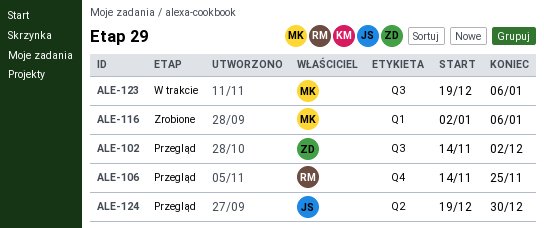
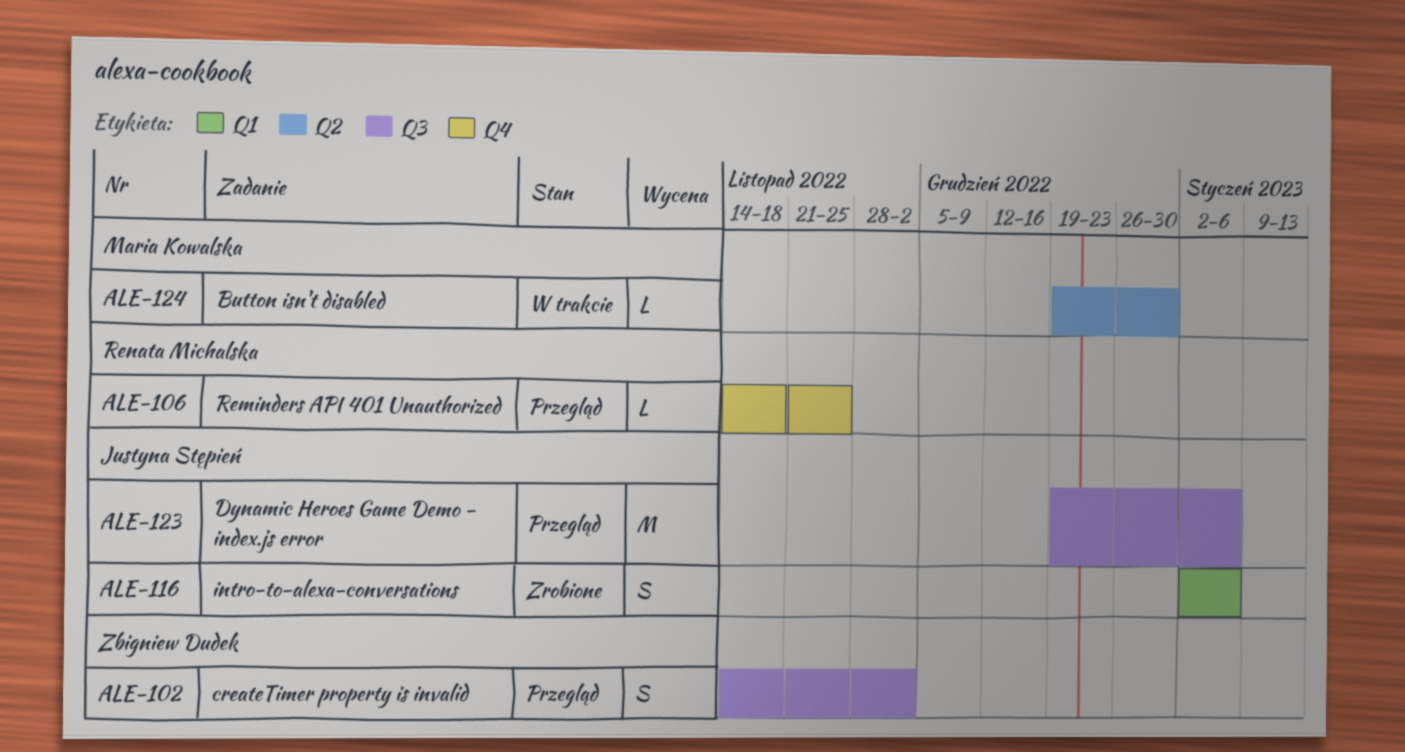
ALE-116, owner: Maria Kowalska -> Justyna Stępień
ALE-123, status: W trakcie -> Przegląd
ALE-123, owner: Maria Kowalska -> Justyna Stępień
ALE-124, status: Przegląd -> W trakcie
ALE-124, owner: Justyna Stępień -> Maria Kowalska

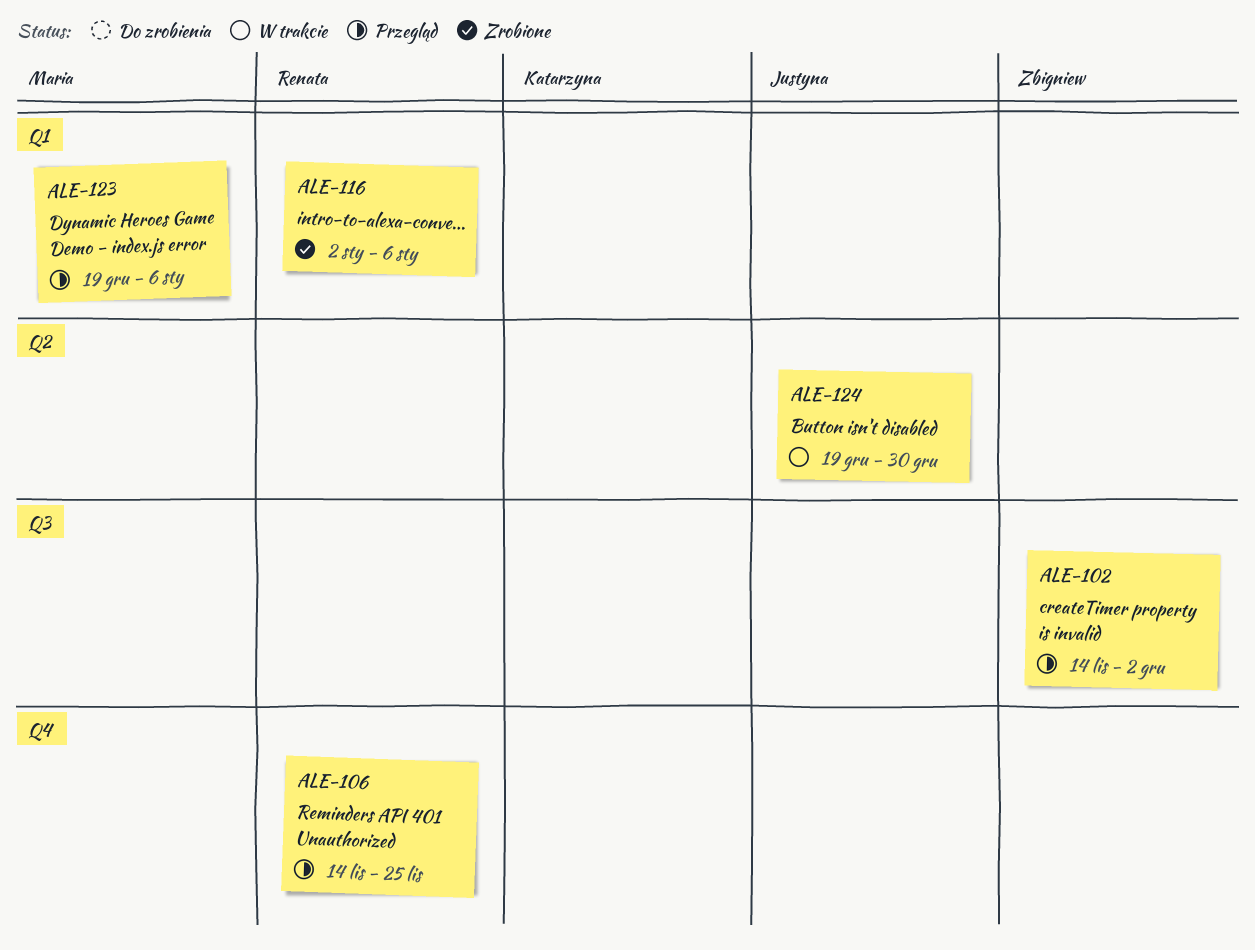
ALE-116, owner: Justyna Stępień -> Renata Michalska
ALE-123, owner: Justyna Stępień -> Maria Kowalska
ALE-123, label: Q3 -> Q1
ALE-124, owner: Maria Kowalska -> Justyna Stępień

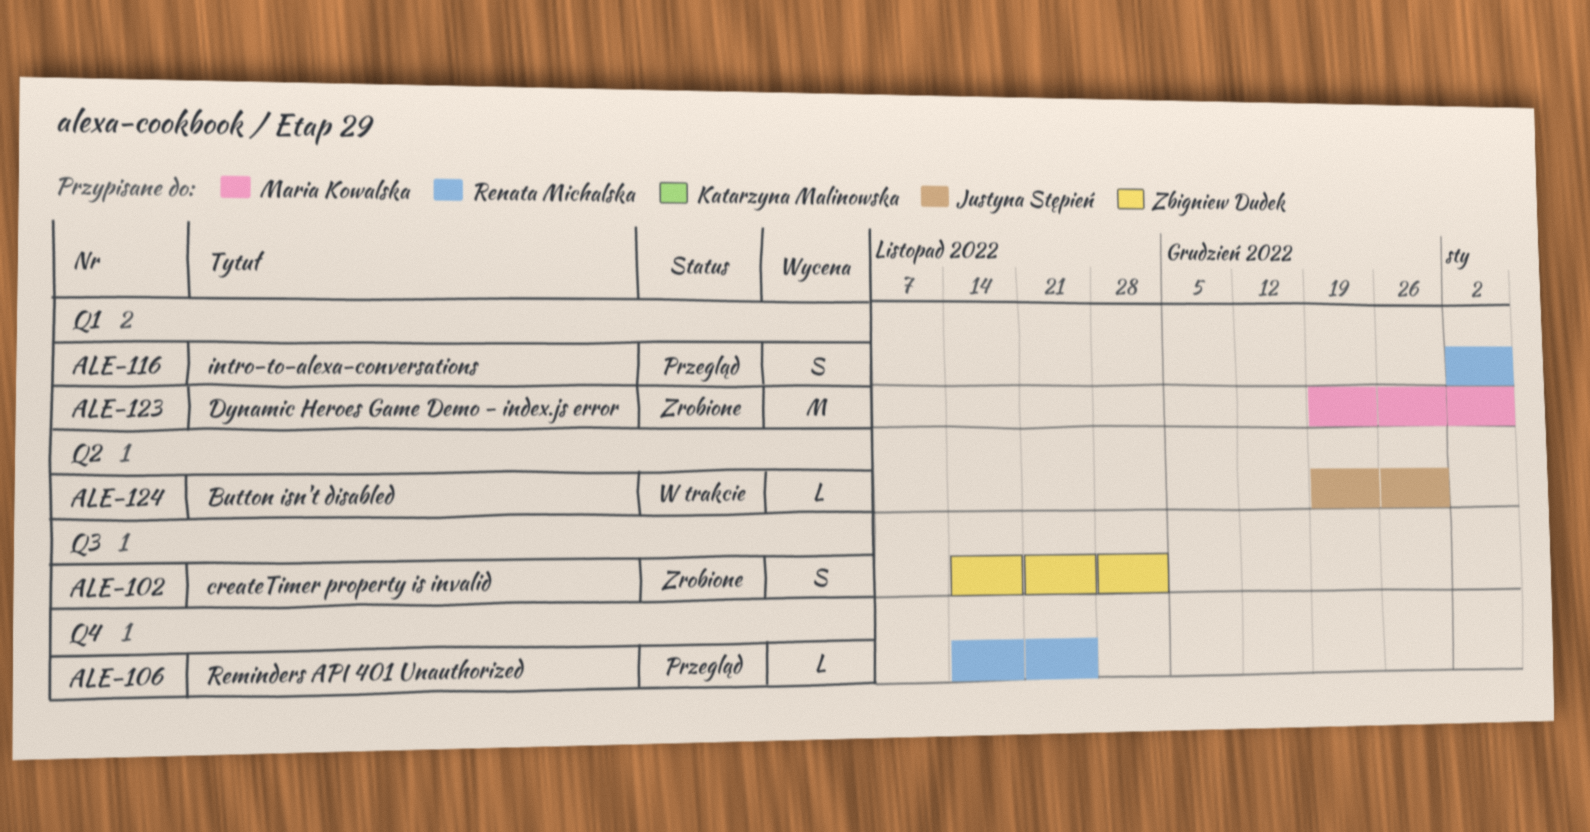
ALE-102, status: Przegląd -> Zrobione
ALE-116, status: Zrobione -> Przegląd
ALE-123, status: Przegląd -> Zrobione

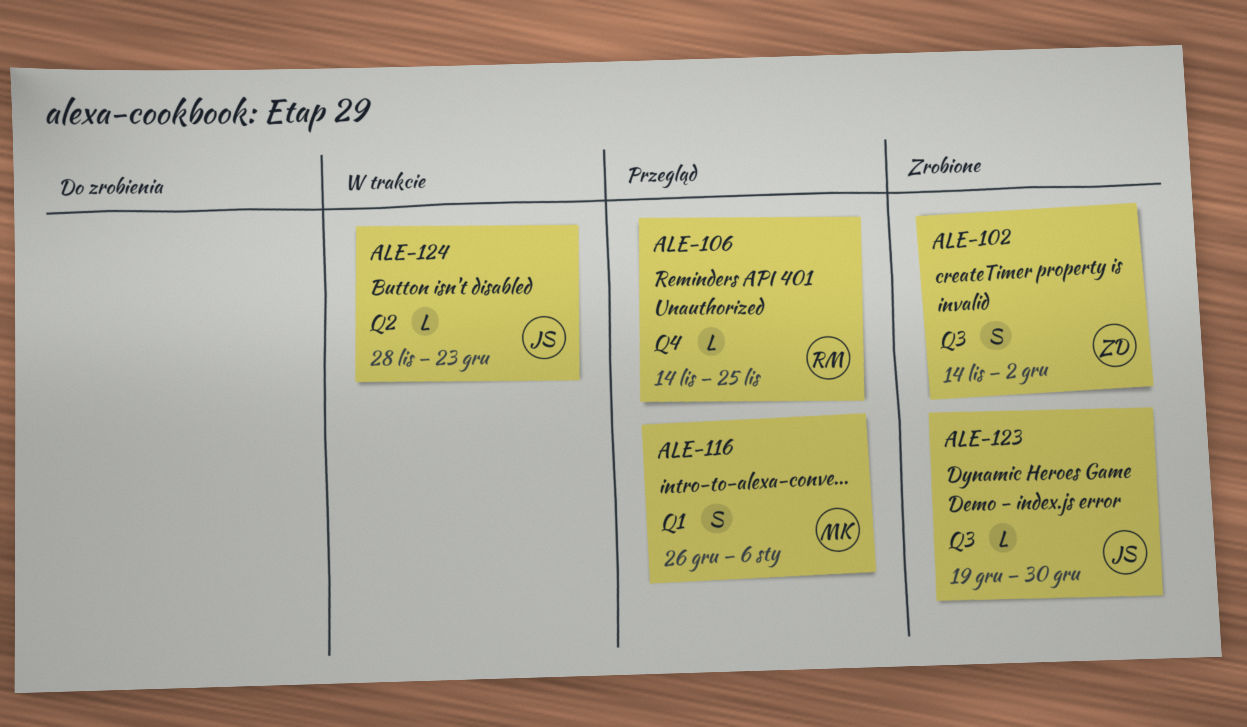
ALE-116, owner: Renata Michalska -> Maria Kowalska
ALE-116, start: Jan 2 -> Dec 26
ALE-123, owner: Maria Kowalska -> Justyna Stępień
ALE-123, label: Q1 -> Q3
ALE-123, estimate: M -> L
ALE-123, due: Jan 6 -> Dec 30
ALE-124, start: Dec 19 -> Nov 28
ALE-124, due: Dec 30 -> Dec 23

